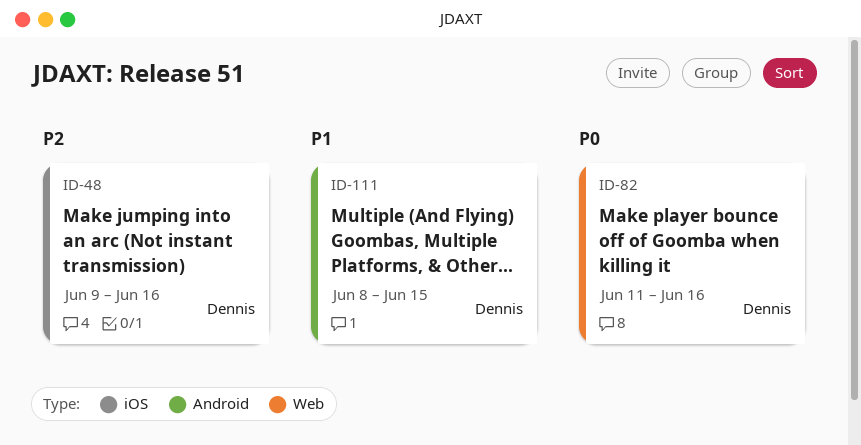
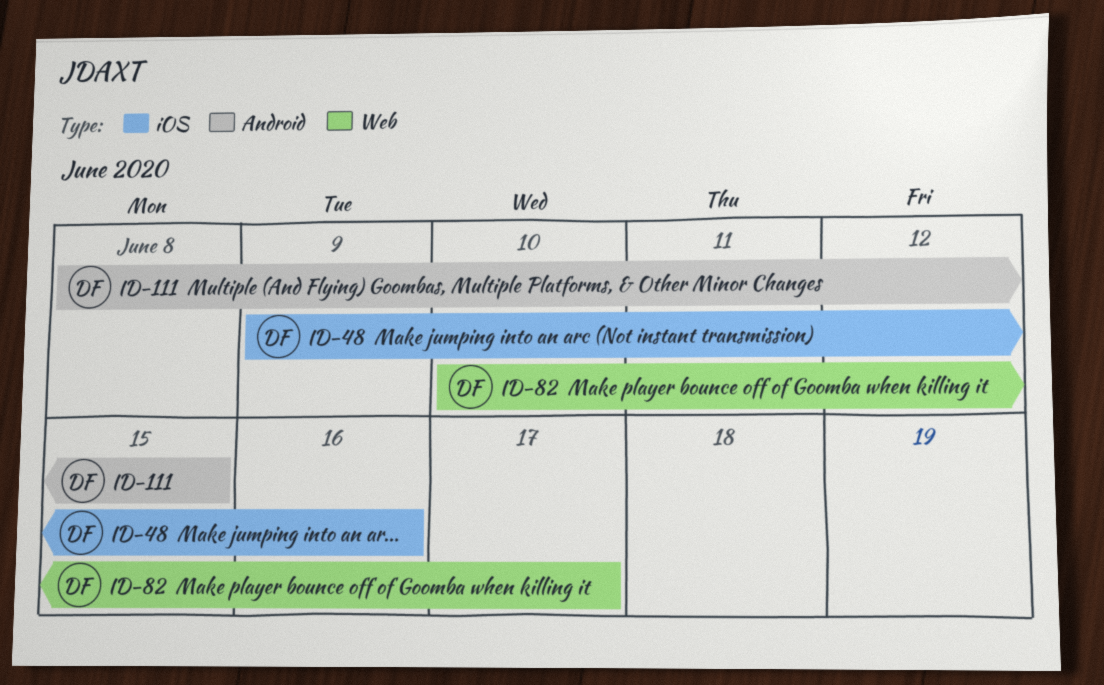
ID-82, start: Jun 11 -> Jun 10
ID-82, due: Jun 16 -> Jun 17

